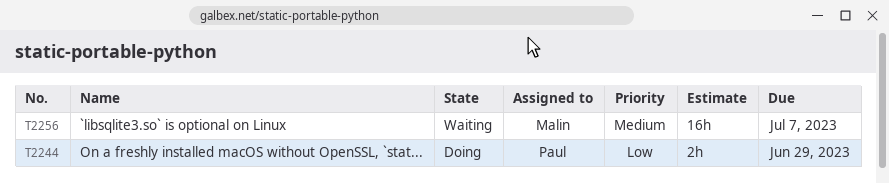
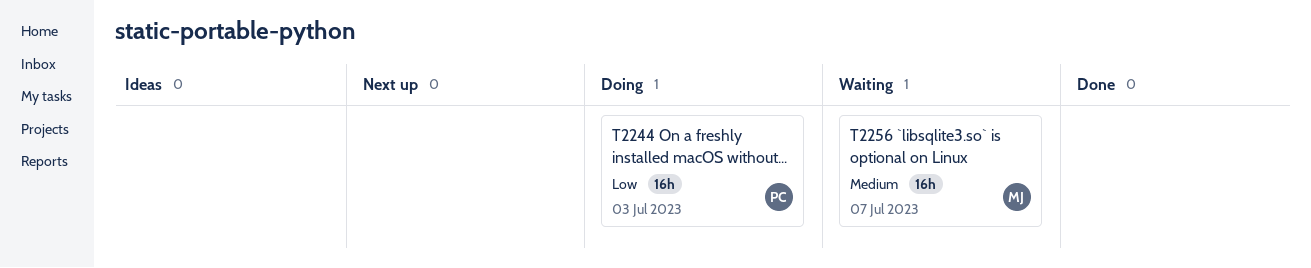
T2244, estimate: 2h -> 16h
T2244, due: Jun 29 -> Jul 3

